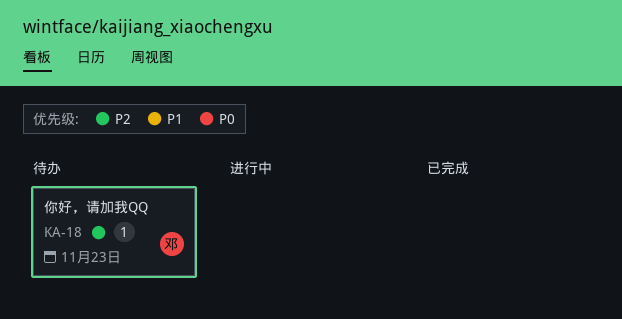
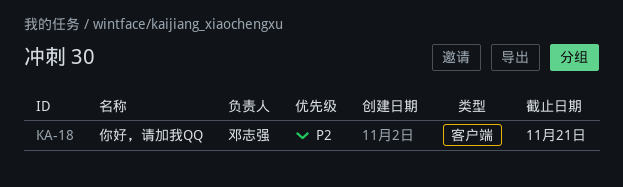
KA-18, due: Nov 23 -> Nov 21

